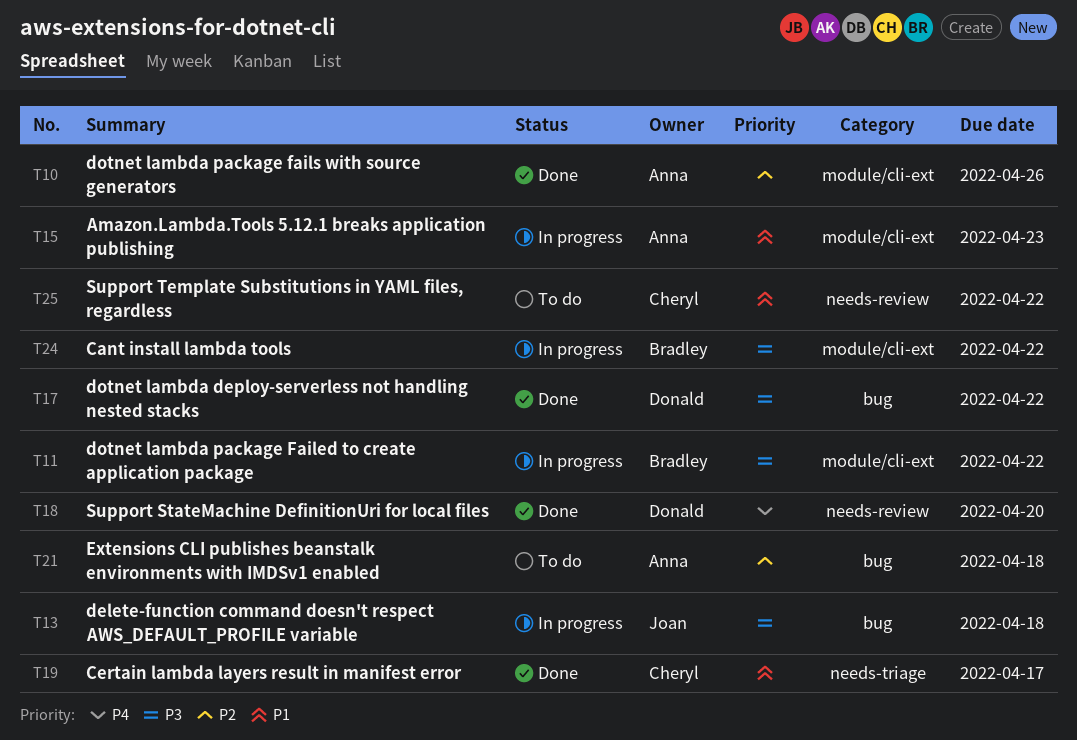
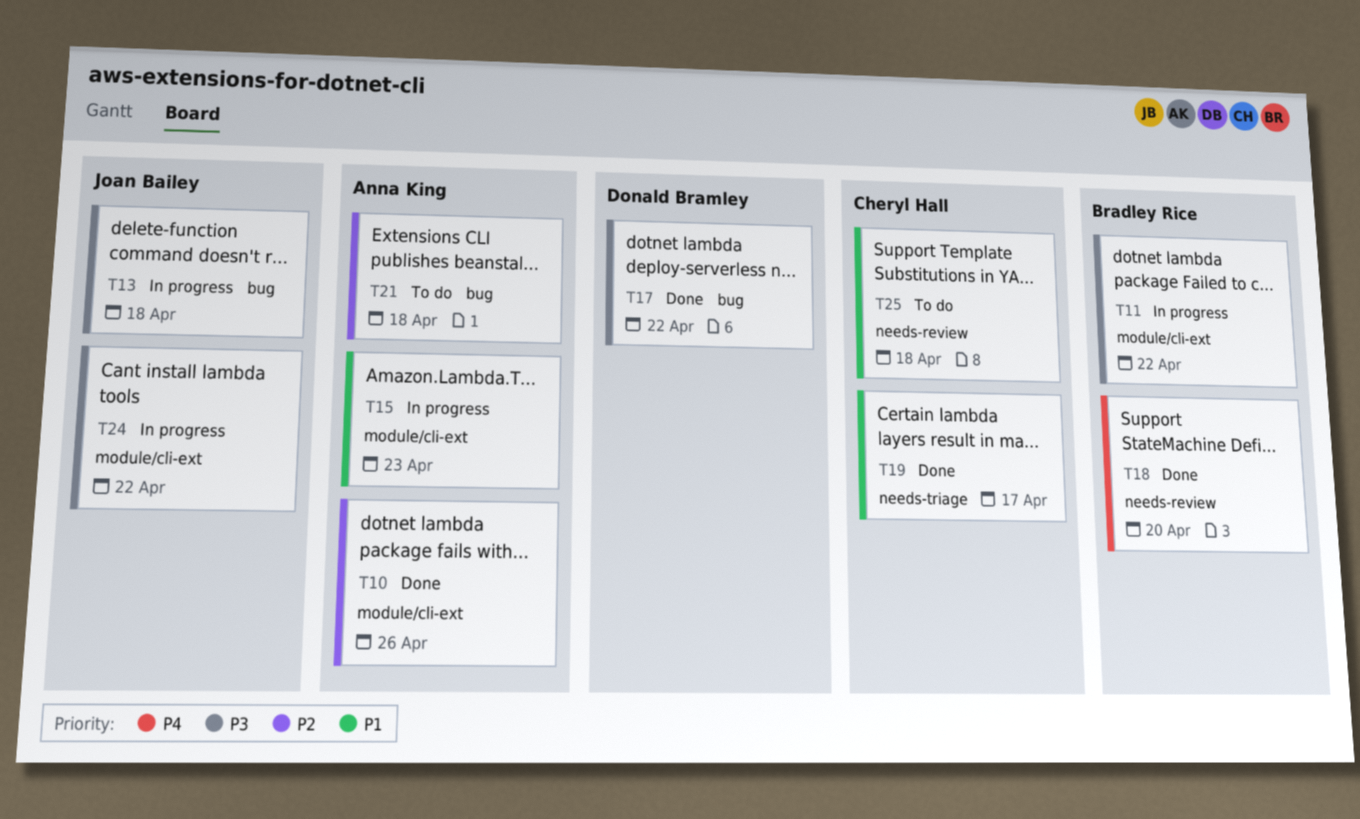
T18, owner: Donald Bramley -> Bradley Rice
T24, owner: Bradley Rice -> Joan Bailey
T25, due: Apr 22 -> Apr 18

